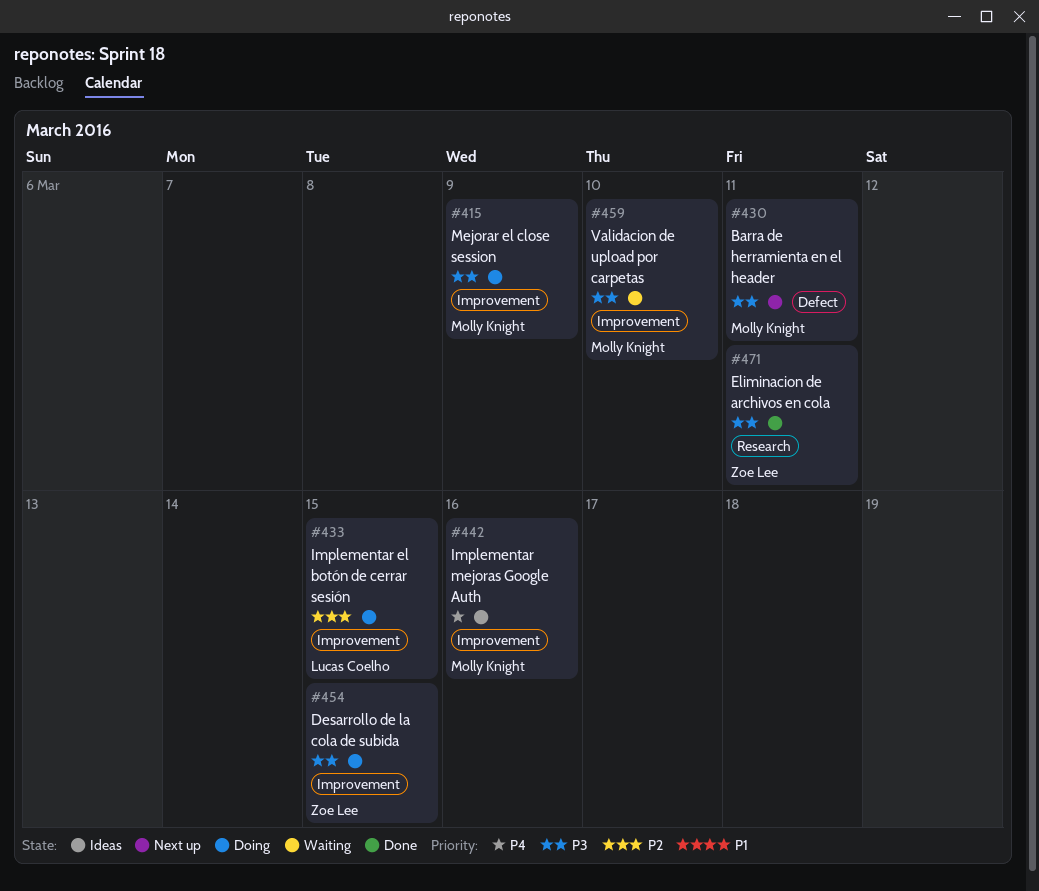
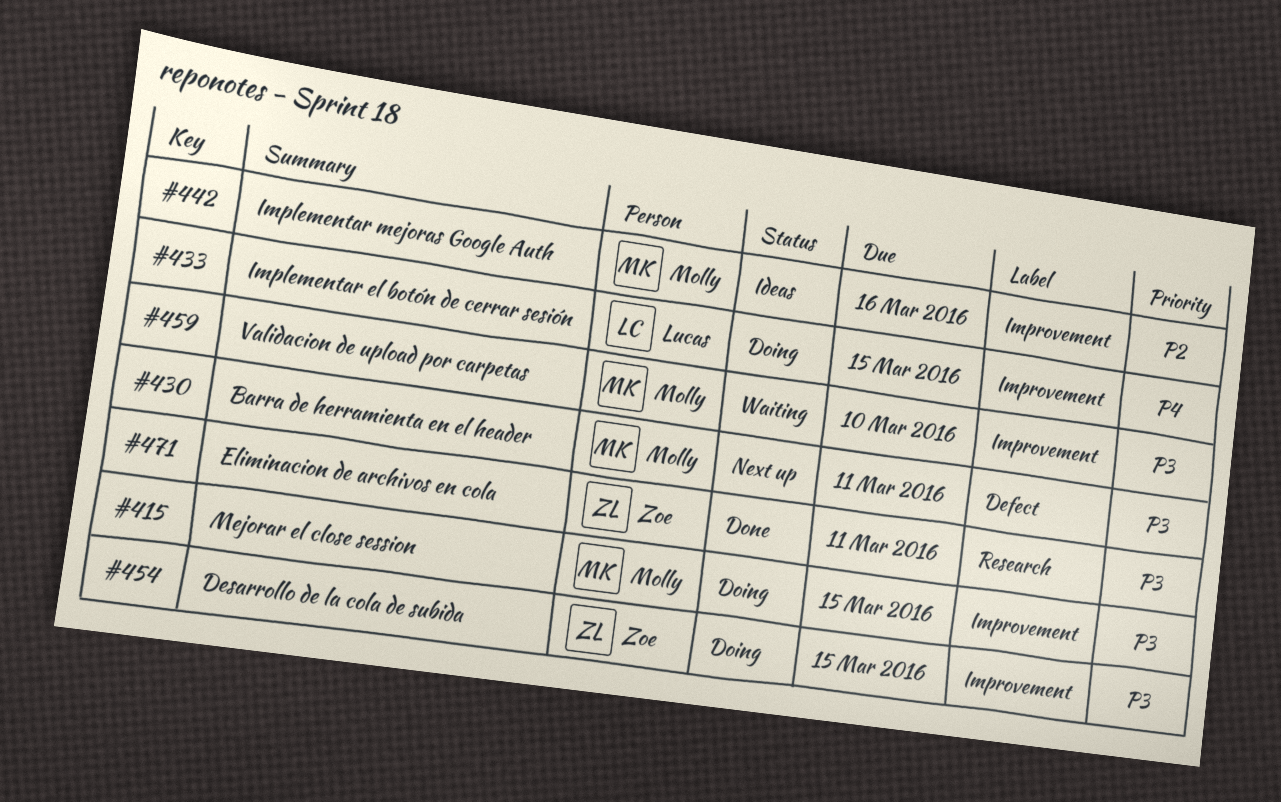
#415, due: Mar 9 -> Mar 15
#433, priority: P2 -> P4
#442, priority: P4 -> P2

